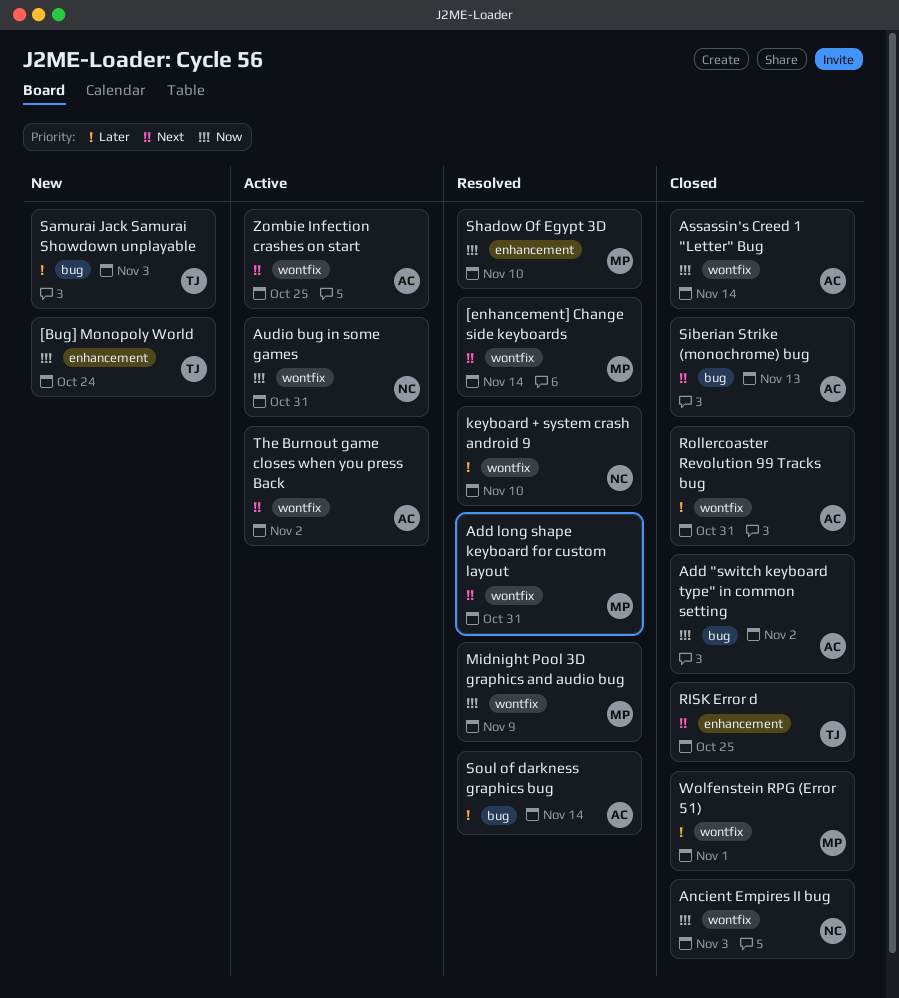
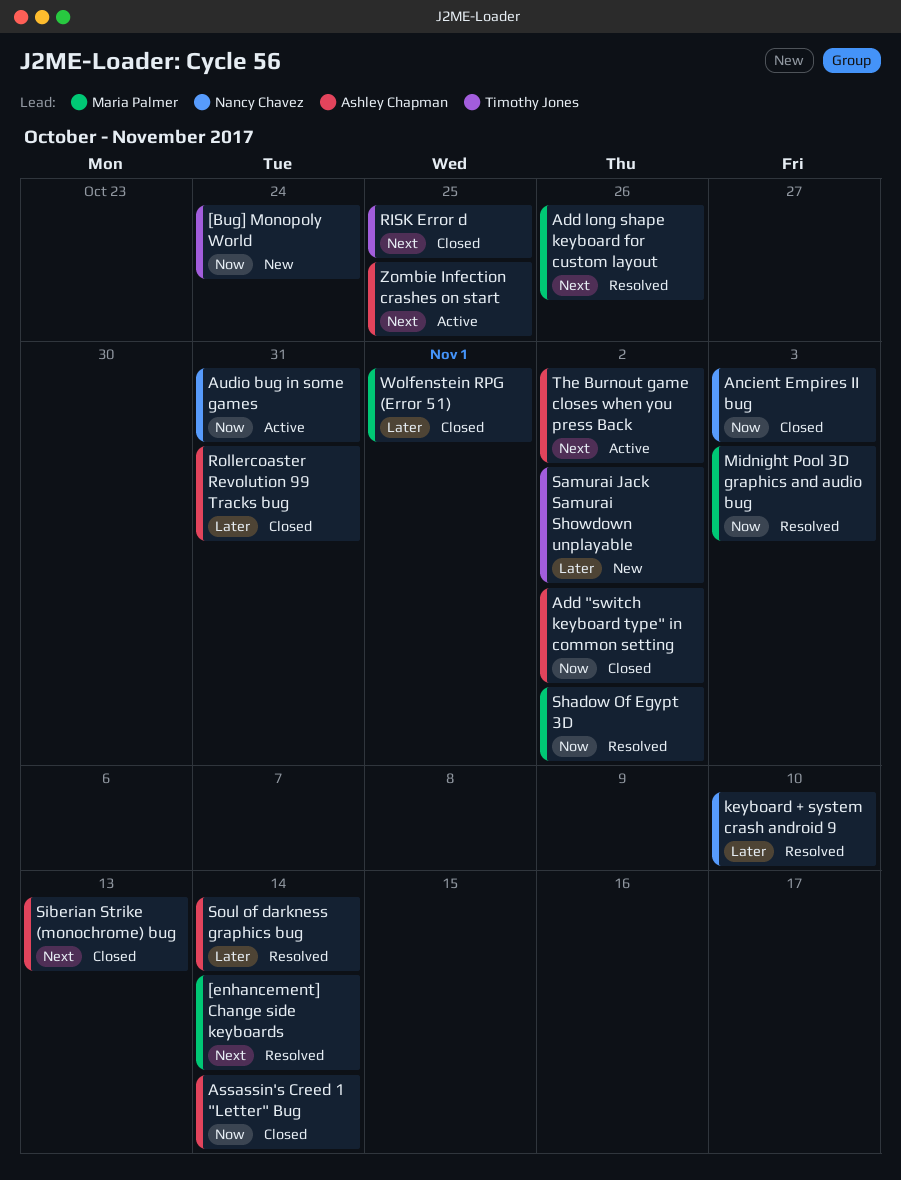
Add long shape keyboard for custom layout, due: Oct 31 -> Oct 26
Midnight Pool 3D graphics and audio bug, due: Nov 9 -> Nov 3
Samurai Jack Samurai Showdown unplayable, due: Nov 3 -> Nov 2
Shadow Of Egypt 3D, due: Nov 10 -> Nov 2

